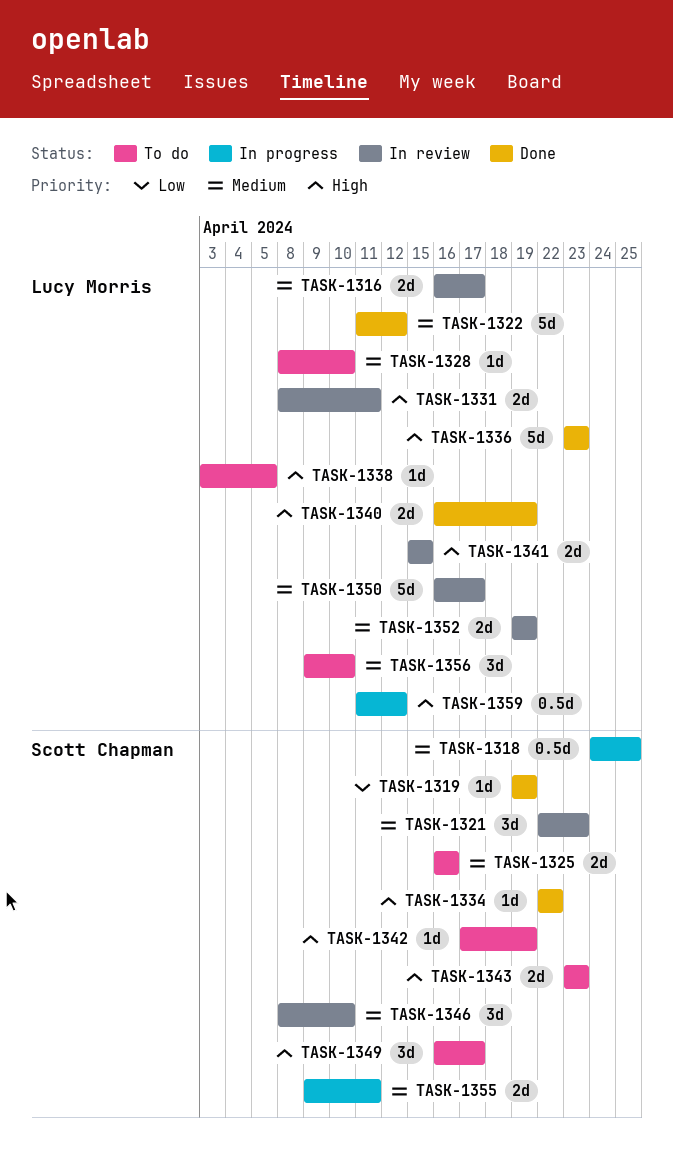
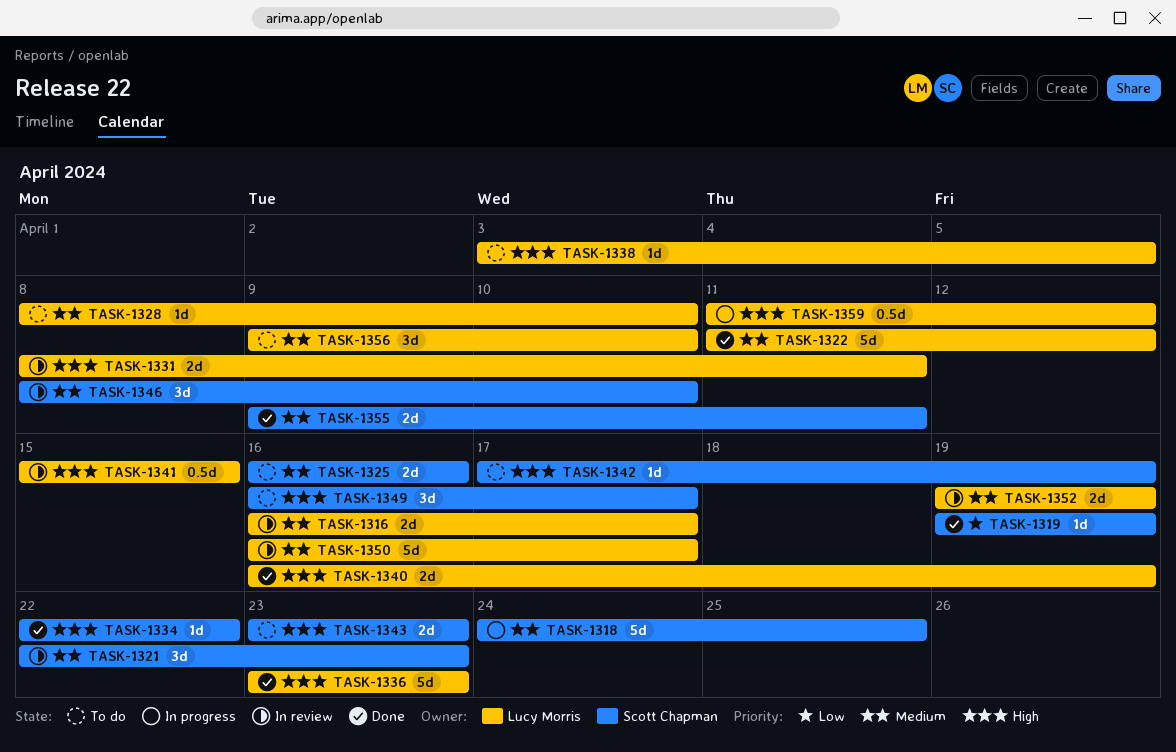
TASK-1318, estimate: 0.5d -> 5d
TASK-1341, estimate: 2d -> 0.5d
TASK-1355, status: In progress -> Done

